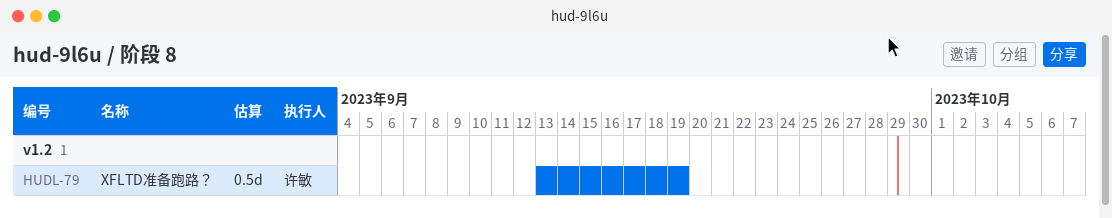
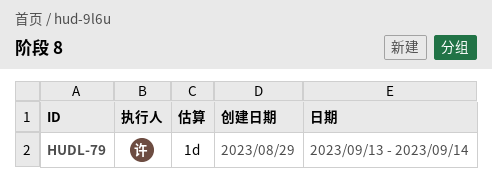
HUDL-79, estimate: 0.5d -> 1d
HUDL-79, due: Sep 19 -> Sep 14

